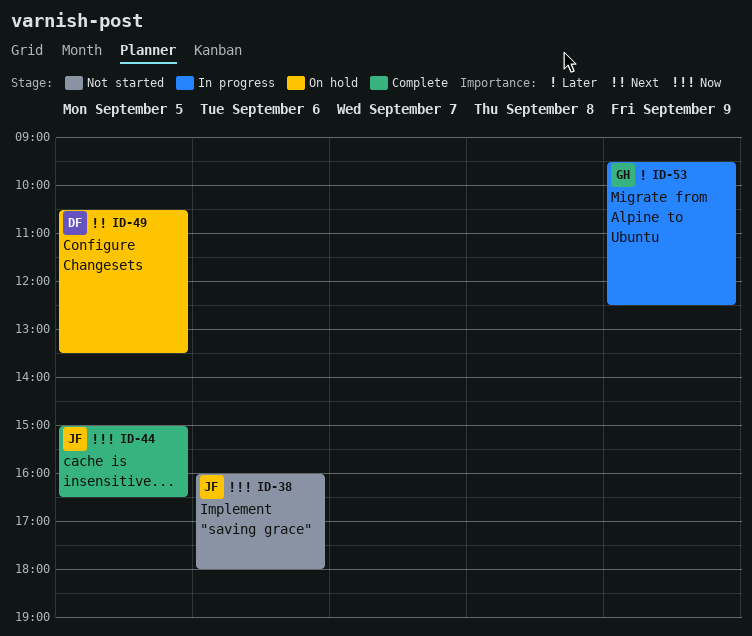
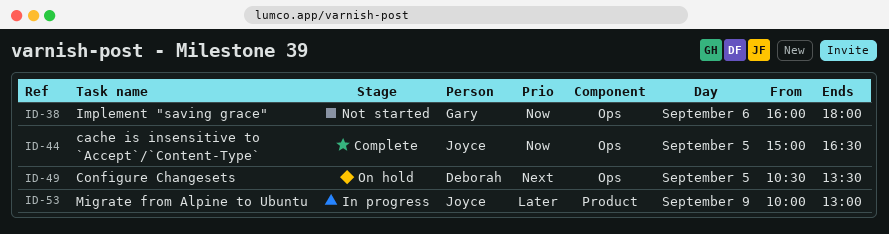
ID-38, owner: Joyce -> Gary
ID-53, owner: Gary -> Joyce
ID-53, begins: 09:30 -> 10:00
ID-53, ends: 12:30 -> 13:00

